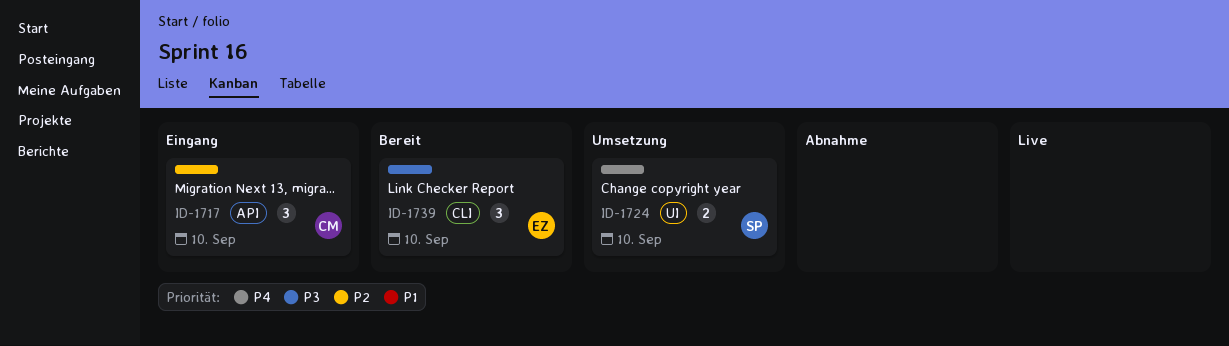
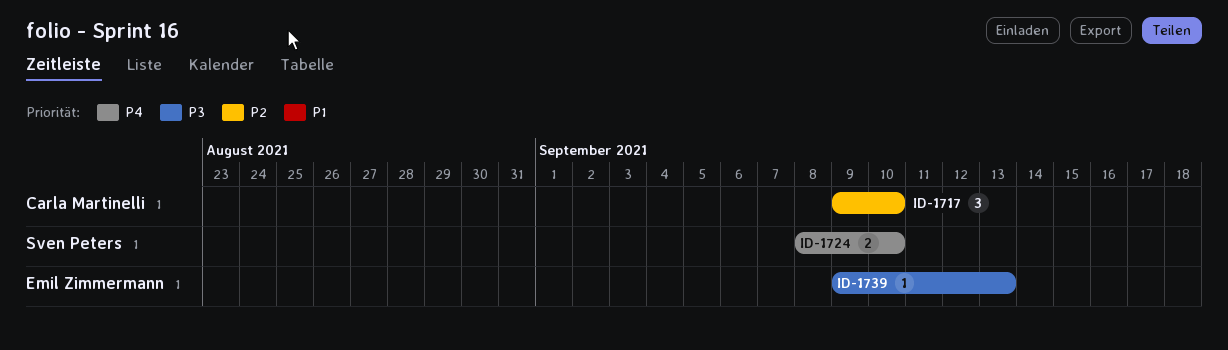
ID-1739, estimate: 3 -> 1
ID-1739, due: Sep 10 -> Sep 13

